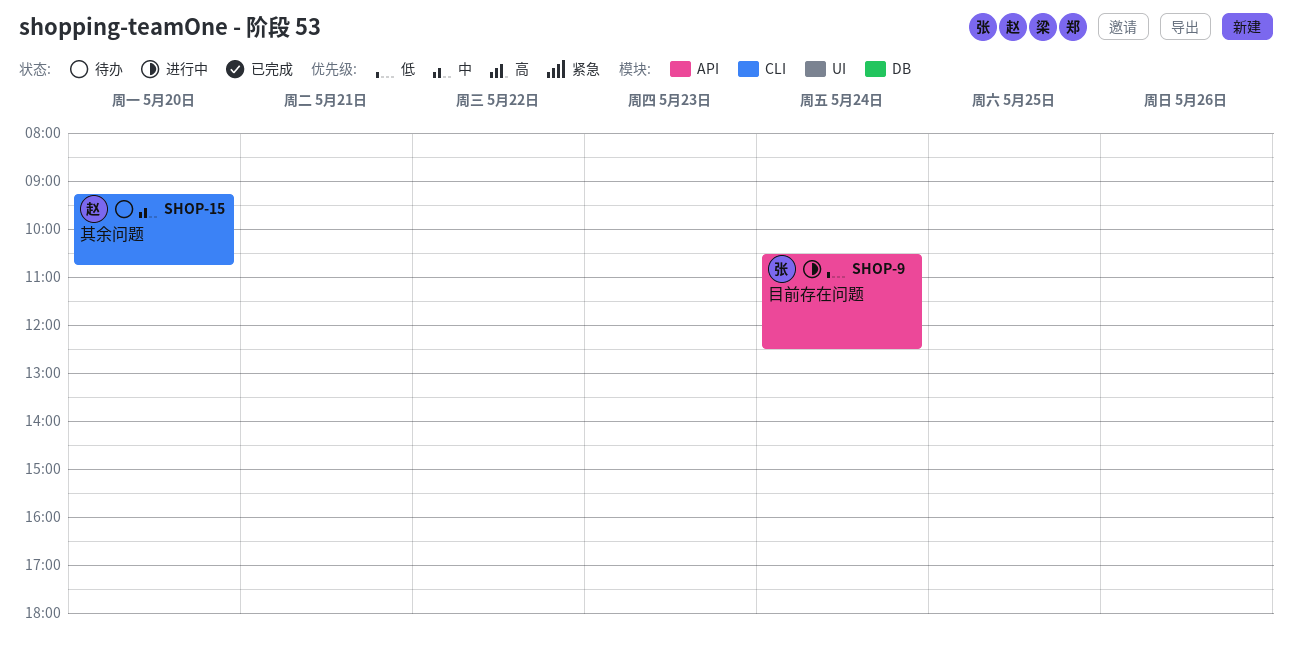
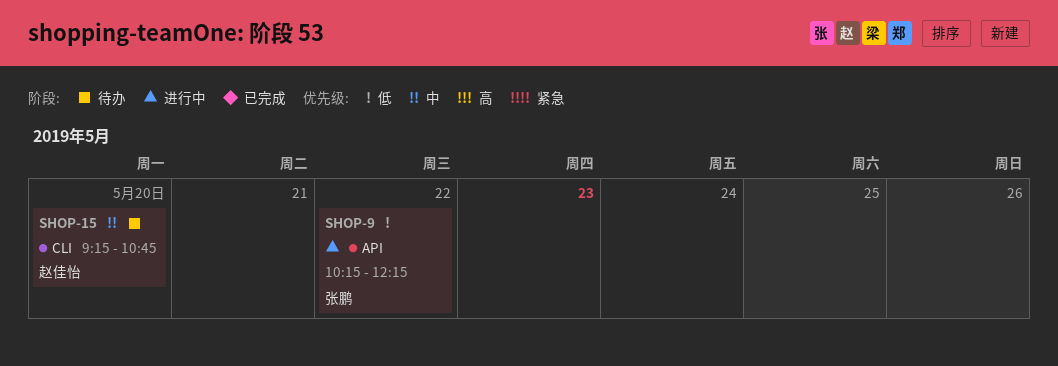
SHOP-9, day: May 24 -> May 22
SHOP-9, begins: 10:30 -> 10:15
SHOP-9, ends: 12:30 -> 12:15

